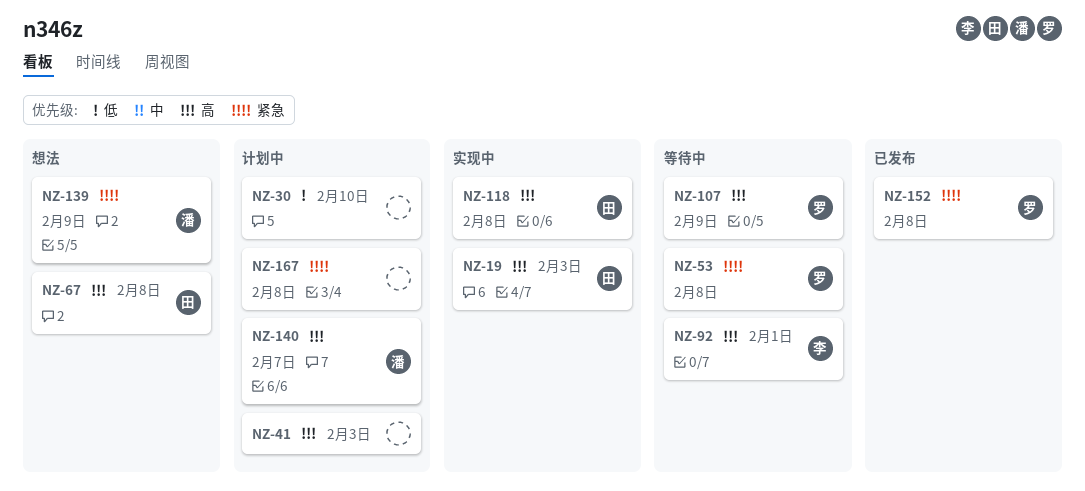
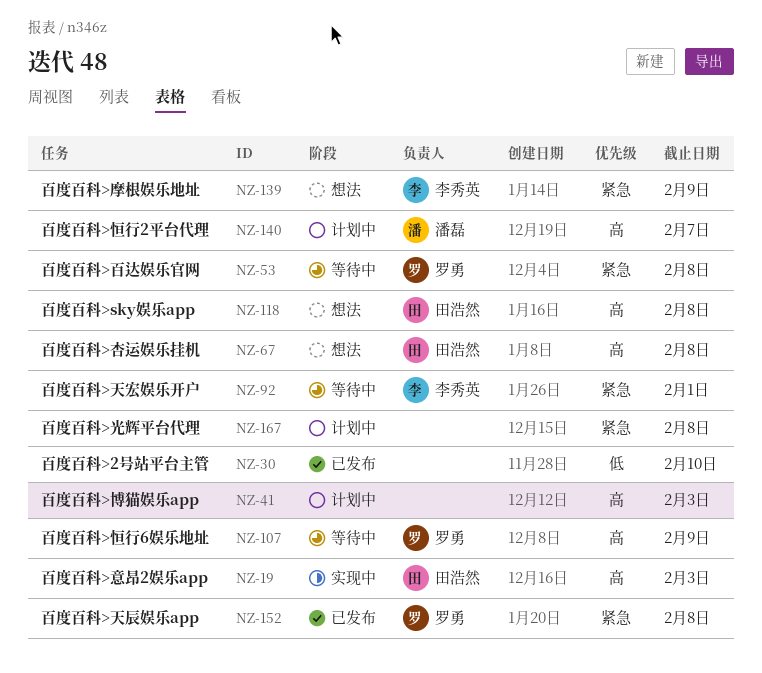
NZ-30, status: 计划中 -> 已发布
NZ-92, priority: 高 -> 紧急
NZ-118, status: 实现中 -> 想法
NZ-139, owner: 潘磊 -> 李秀英

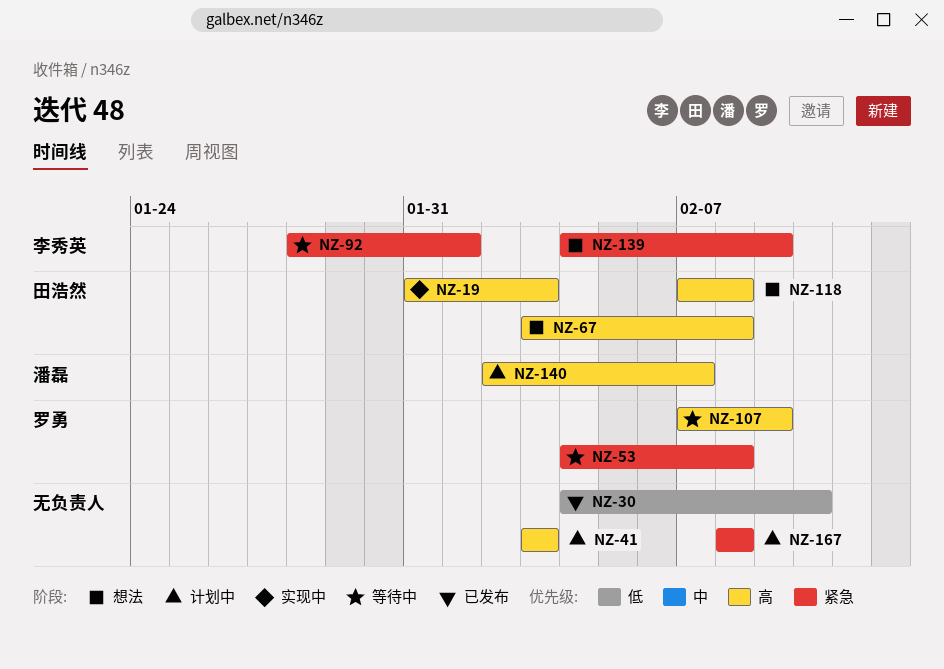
NZ-152: present -> none

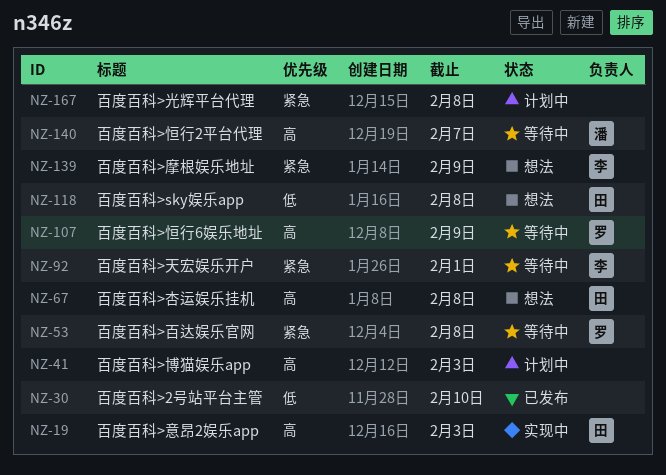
NZ-118, priority: 高 -> 低
NZ-140, status: 计划中 -> 等待中

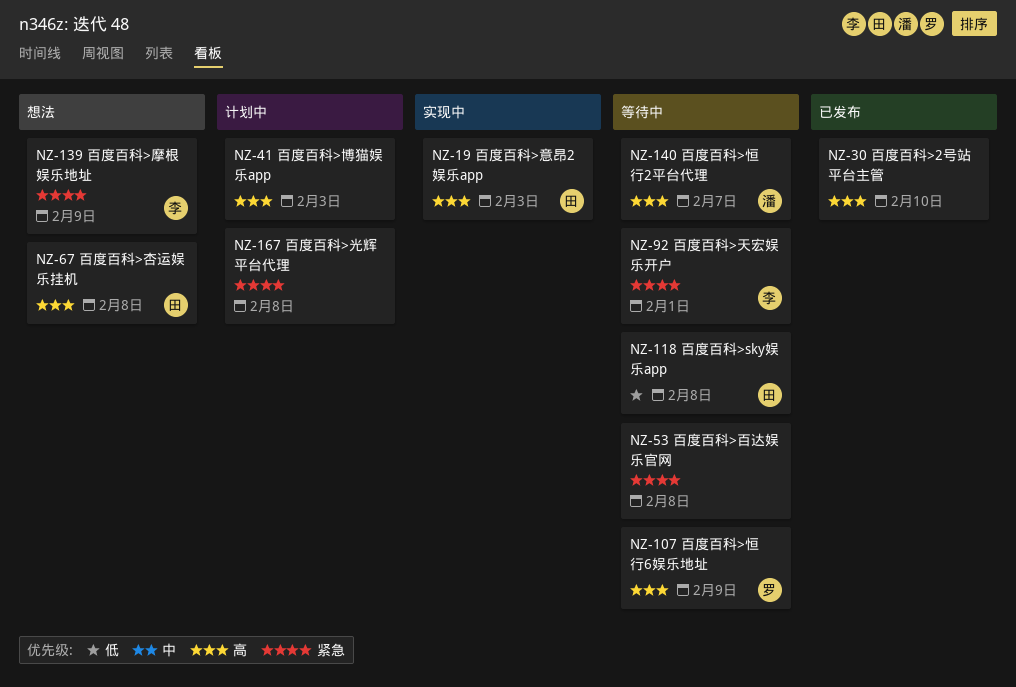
NZ-30, priority: 低 -> 高
NZ-53, owner: 罗 -> none
NZ-118, status: 想法 -> 等待中

